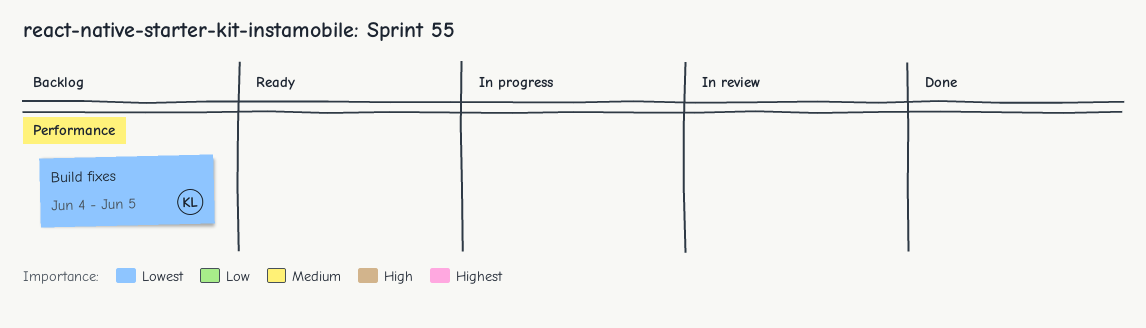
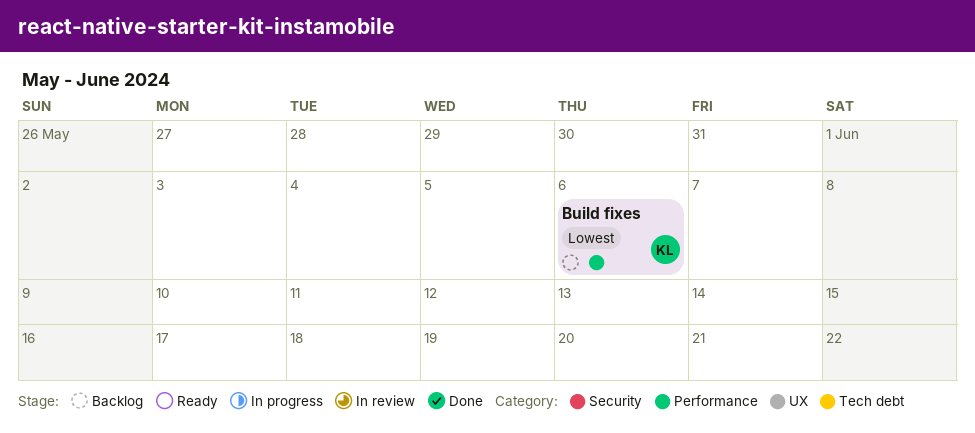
Build fixes, due: Jun 5 -> Jun 6

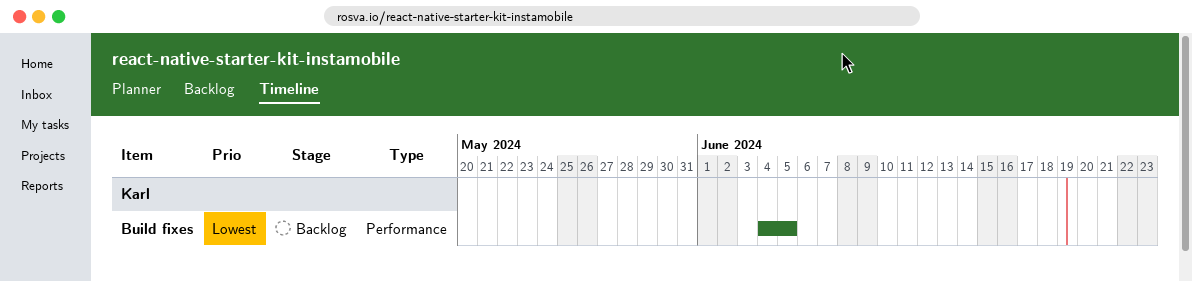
Build fixes, due: Jun 6 -> Jun 5

